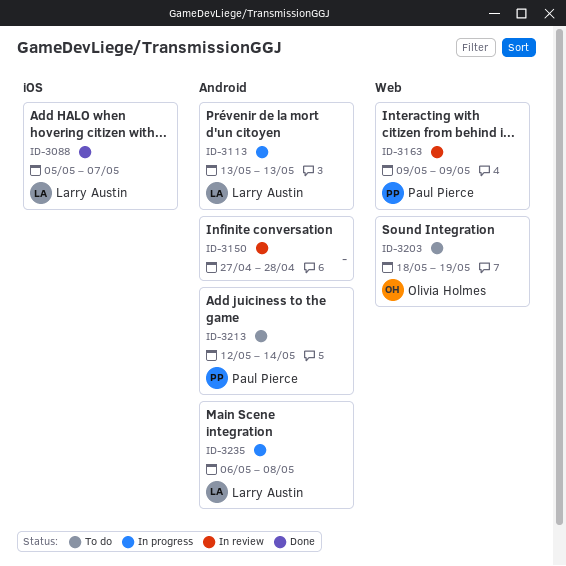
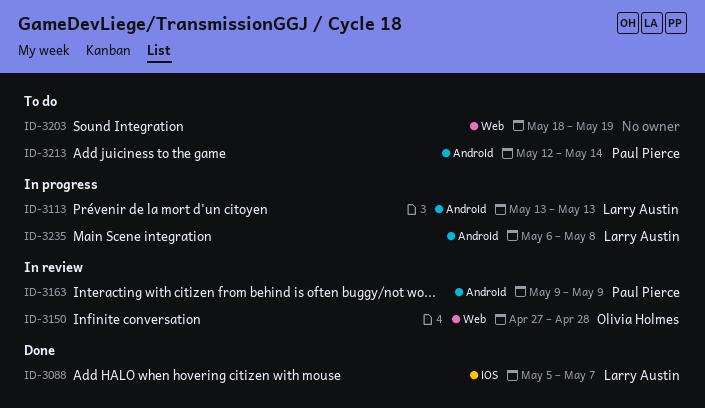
ID-3150, owner: none -> Olivia Holmes
ID-3150, label: Android -> Web
ID-3163, label: Web -> Android
ID-3203, owner: Olivia Holmes -> none

